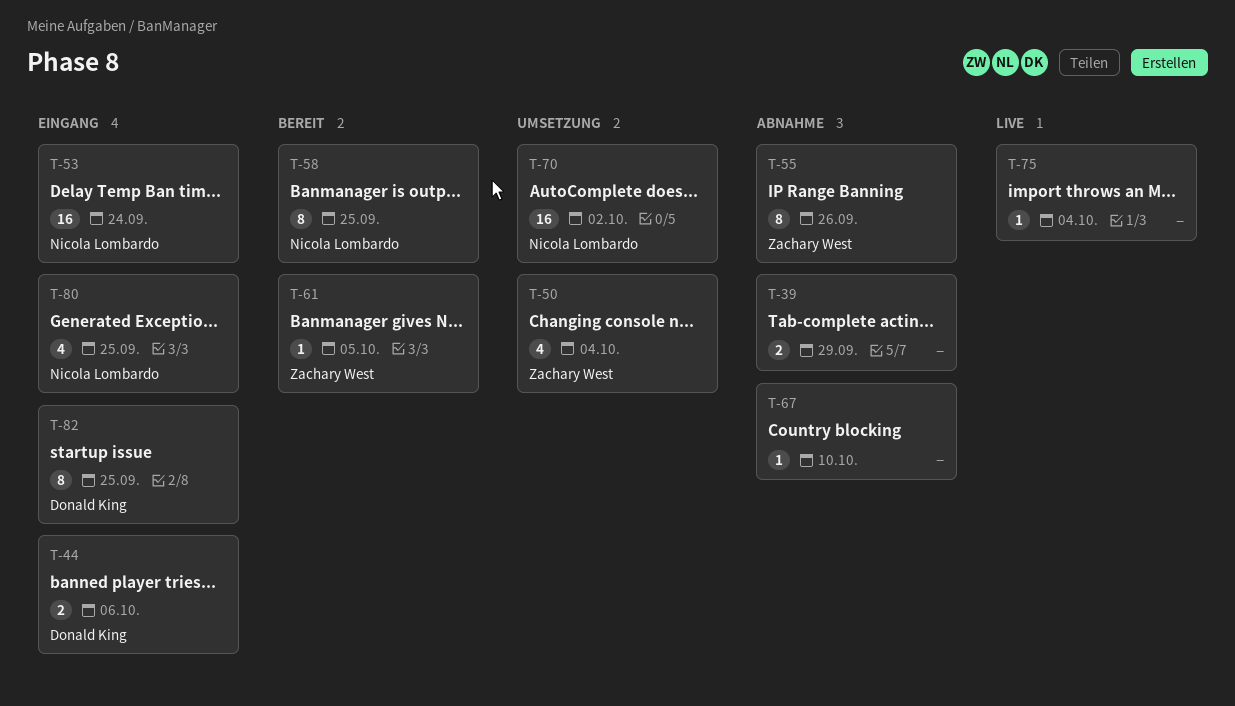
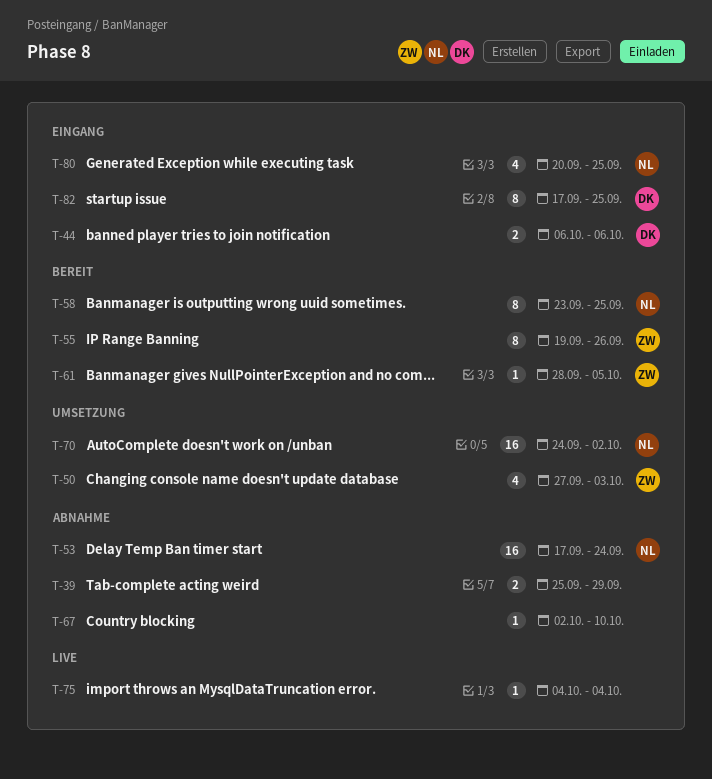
T-50, due: Oct 4 -> Oct 3
T-53, status: Eingang -> Abnahme
T-55, status: Abnahme -> Bereit

